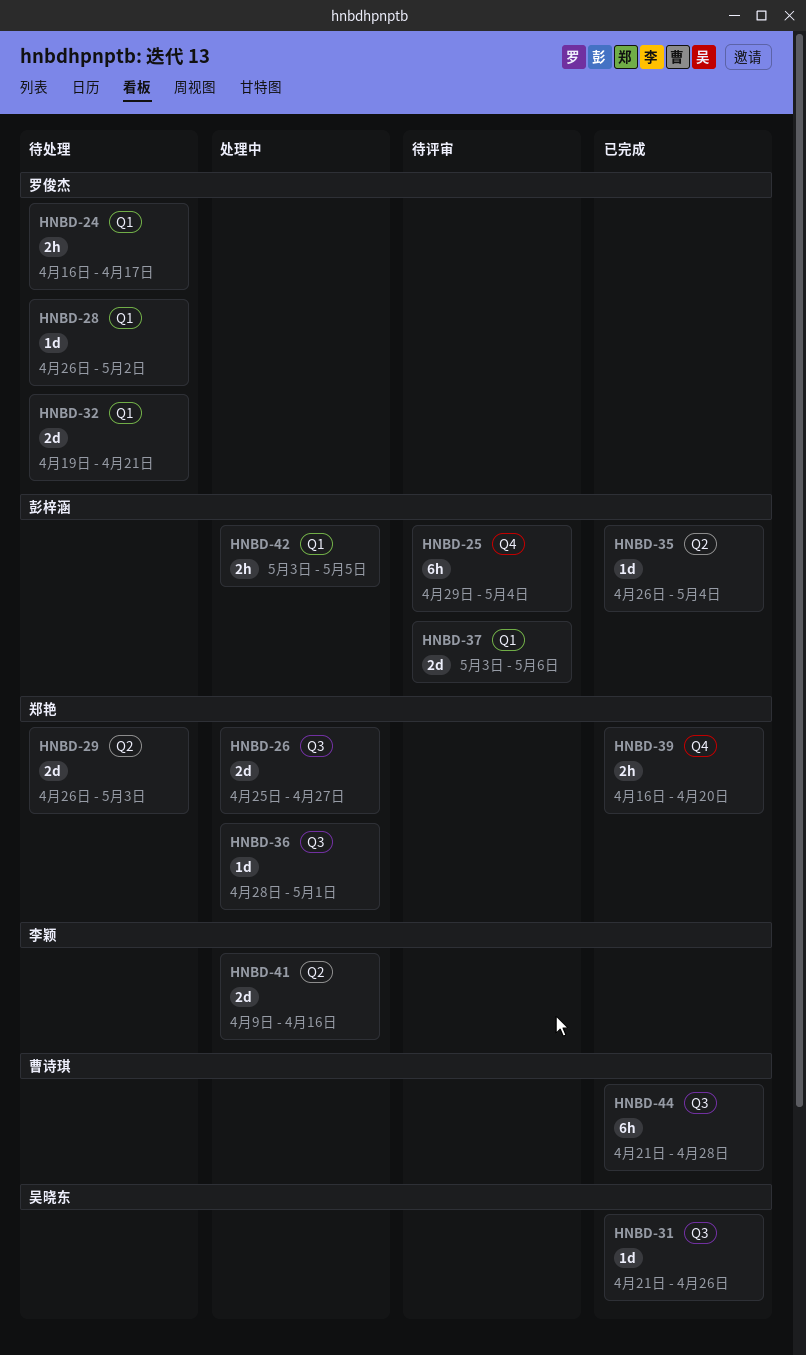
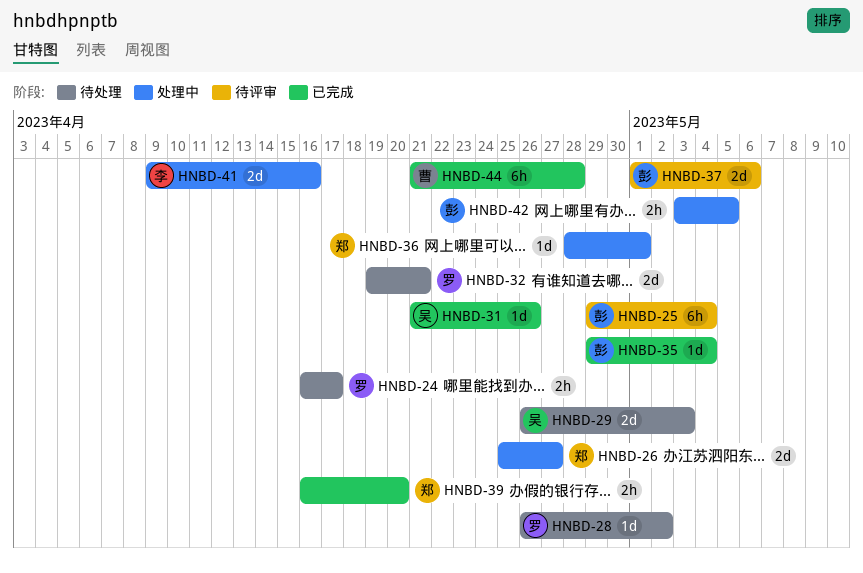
HNBD-29, owner: 郑艳 -> 吴晓东
HNBD-35, start: Apr 26 -> Apr 29
HNBD-37, start: May 3 -> May 1

